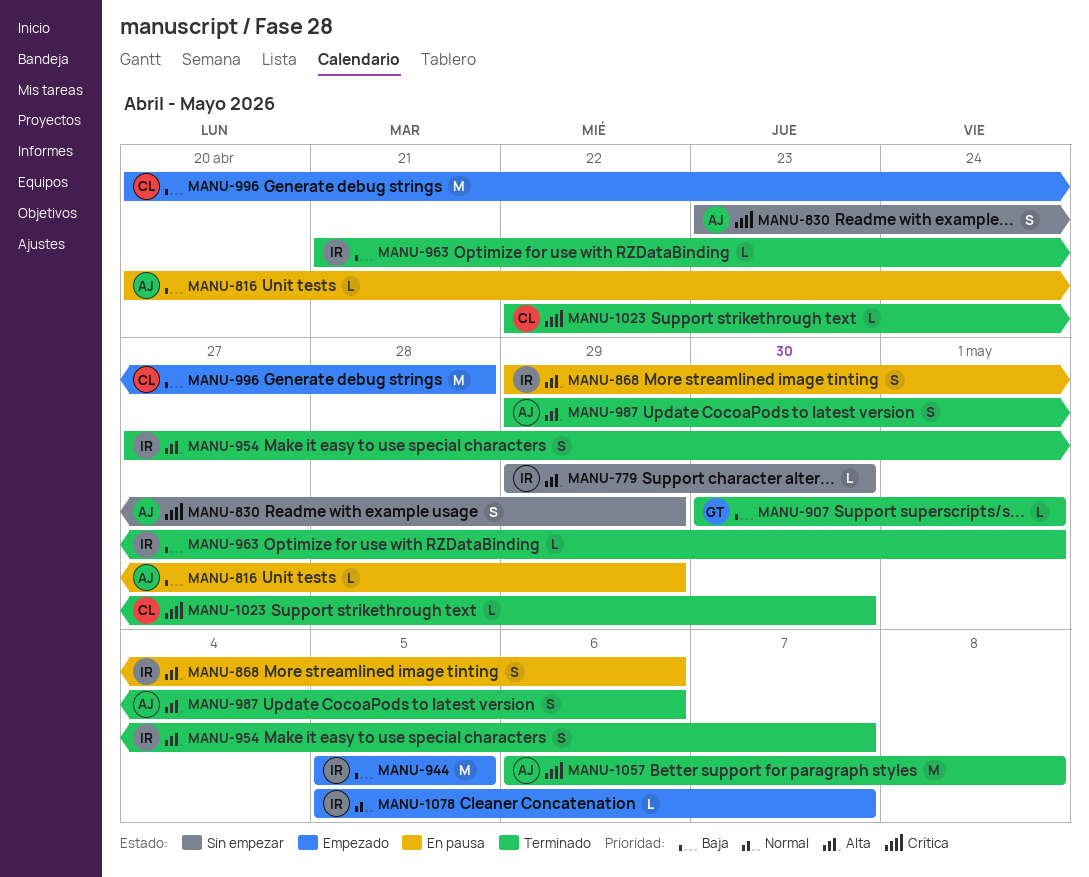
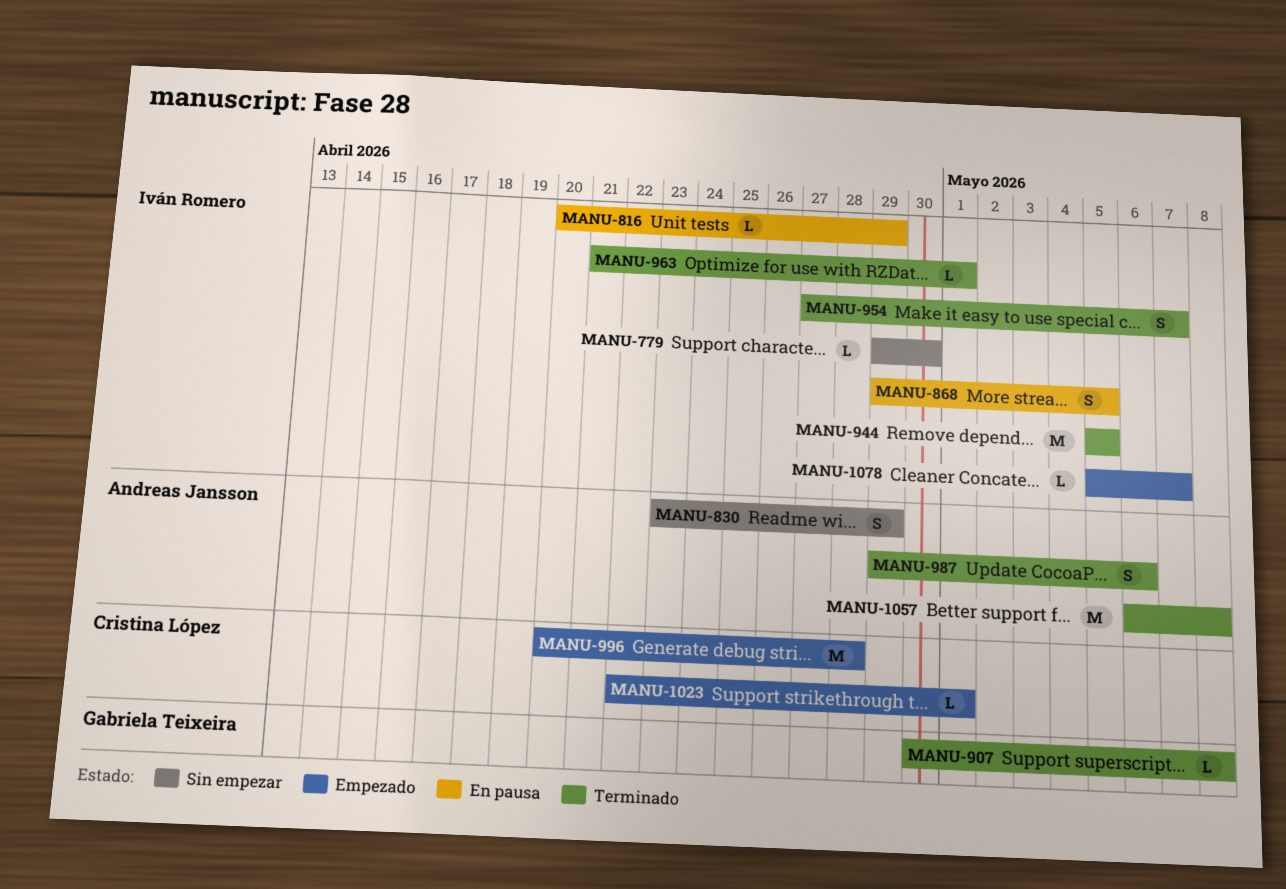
MANU-816, owner: Andreas Jansson -> Iván Romero
MANU-868, due: May 6 -> May 5
MANU-907, due: May 1 -> May 8
MANU-944, status: Empezado -> Terminado
MANU-1023, status: Terminado -> Empezado
MANU-1023, due: Apr 30 -> May 1

